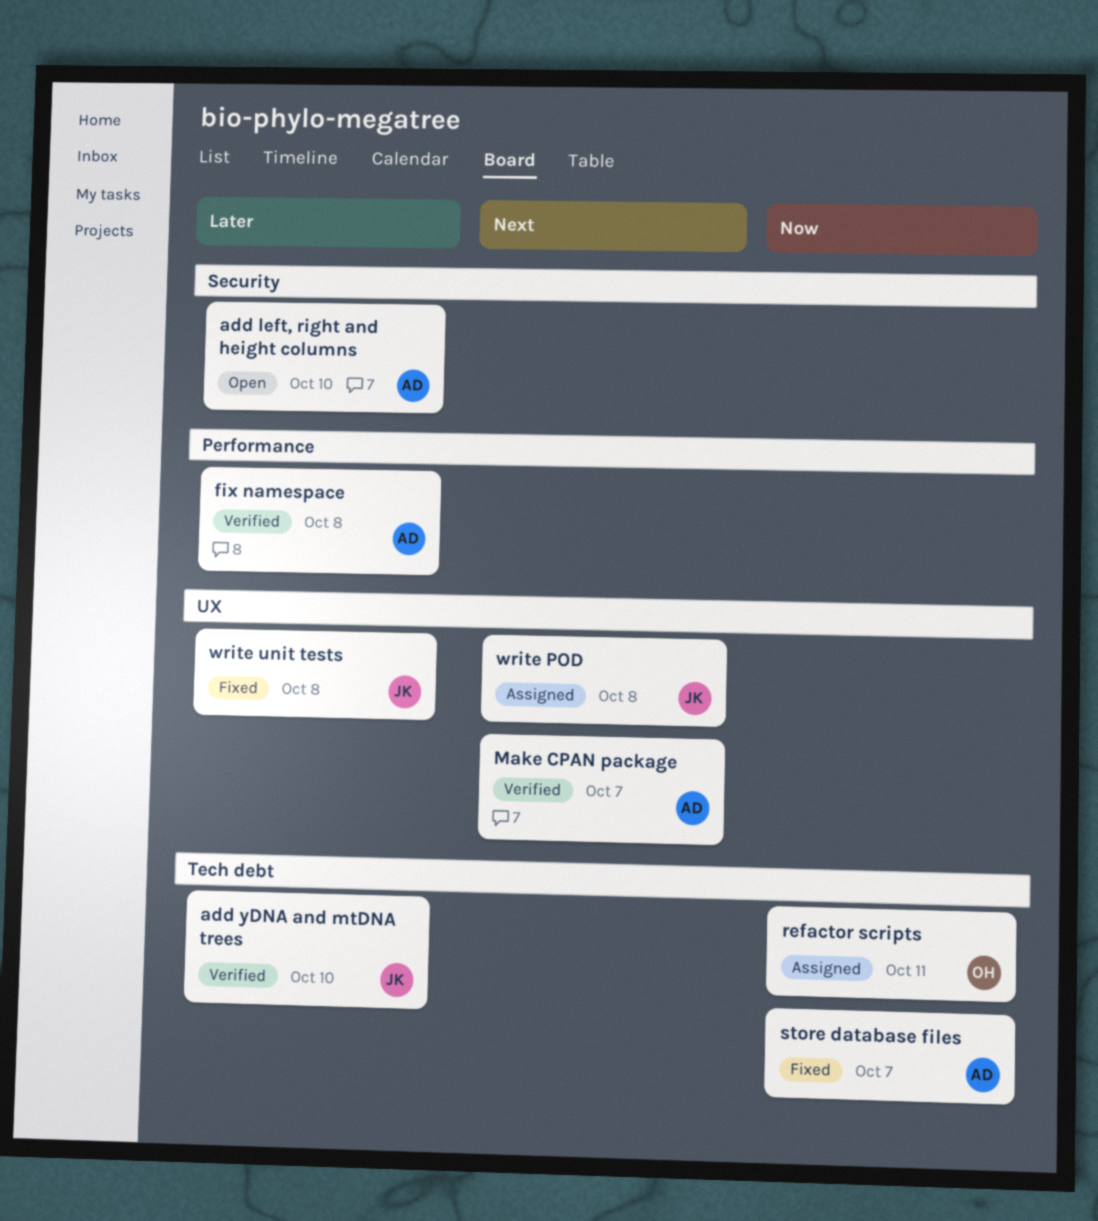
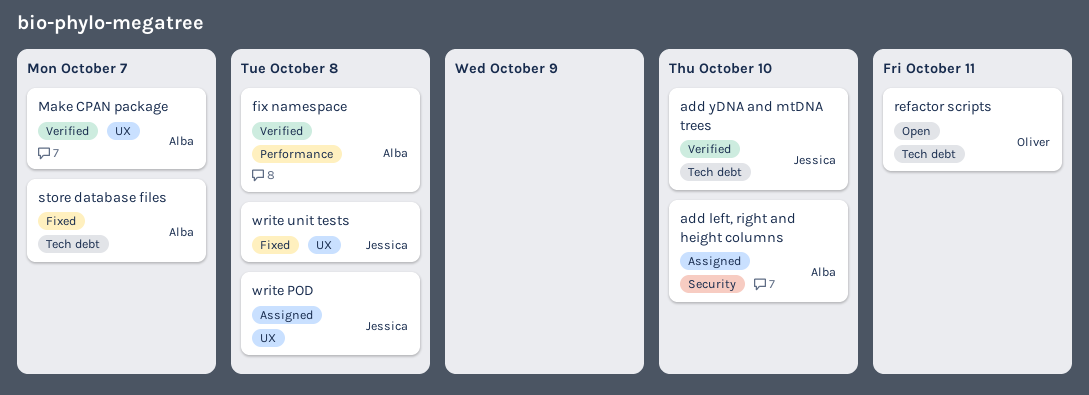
add left, right and height columns, status: Open -> Assigned
refactor scripts, status: Assigned -> Open

